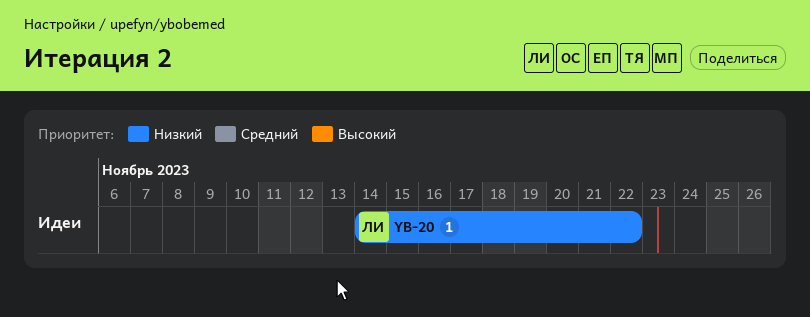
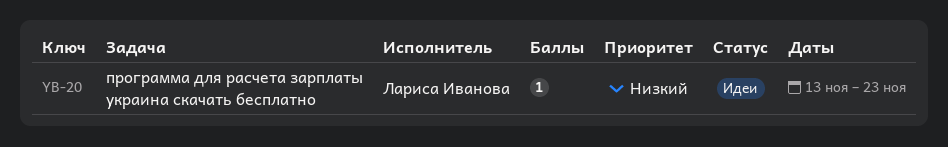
YB-20, start: Nov 14 -> Nov 13
YB-20, due: Nov 22 -> Nov 23

